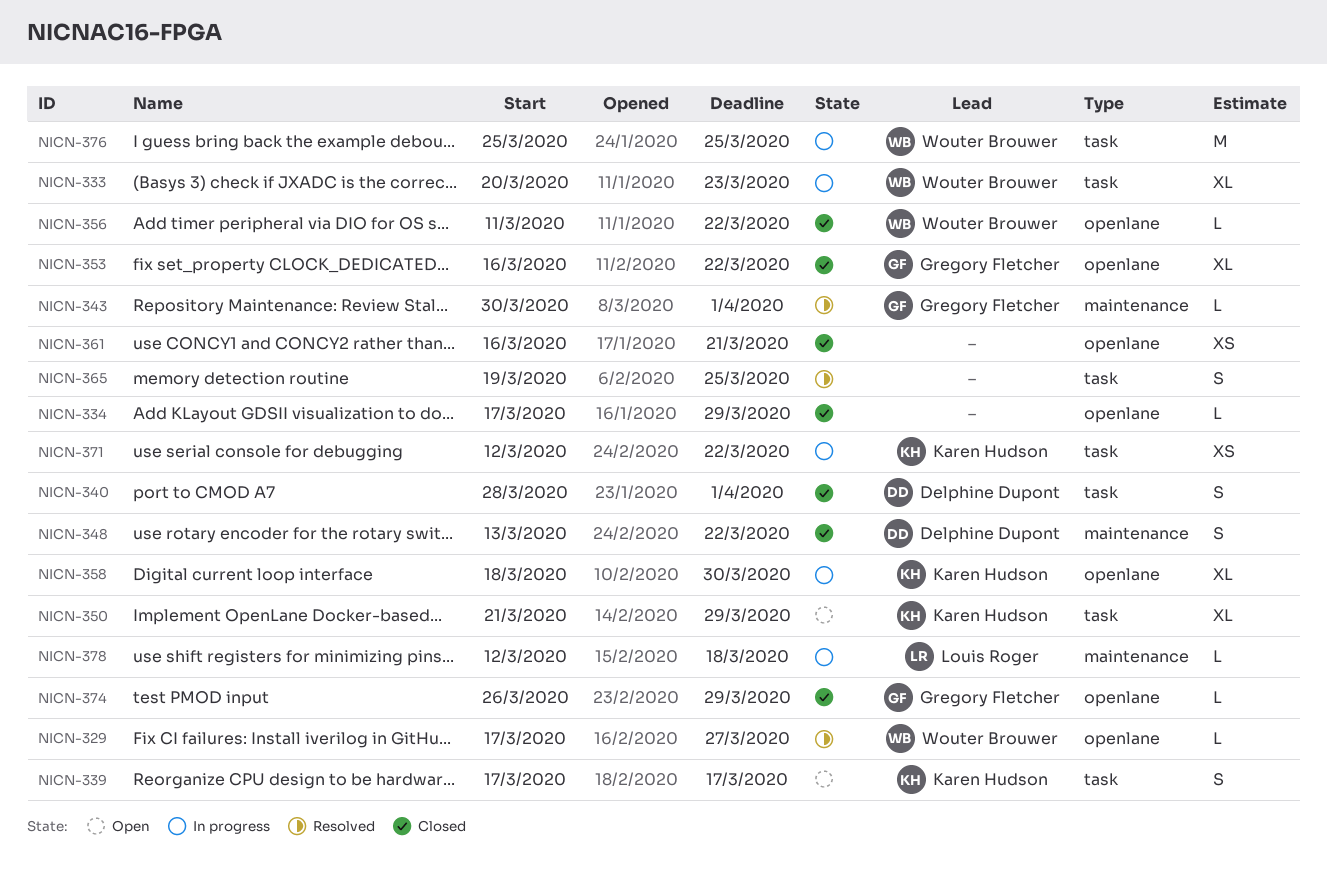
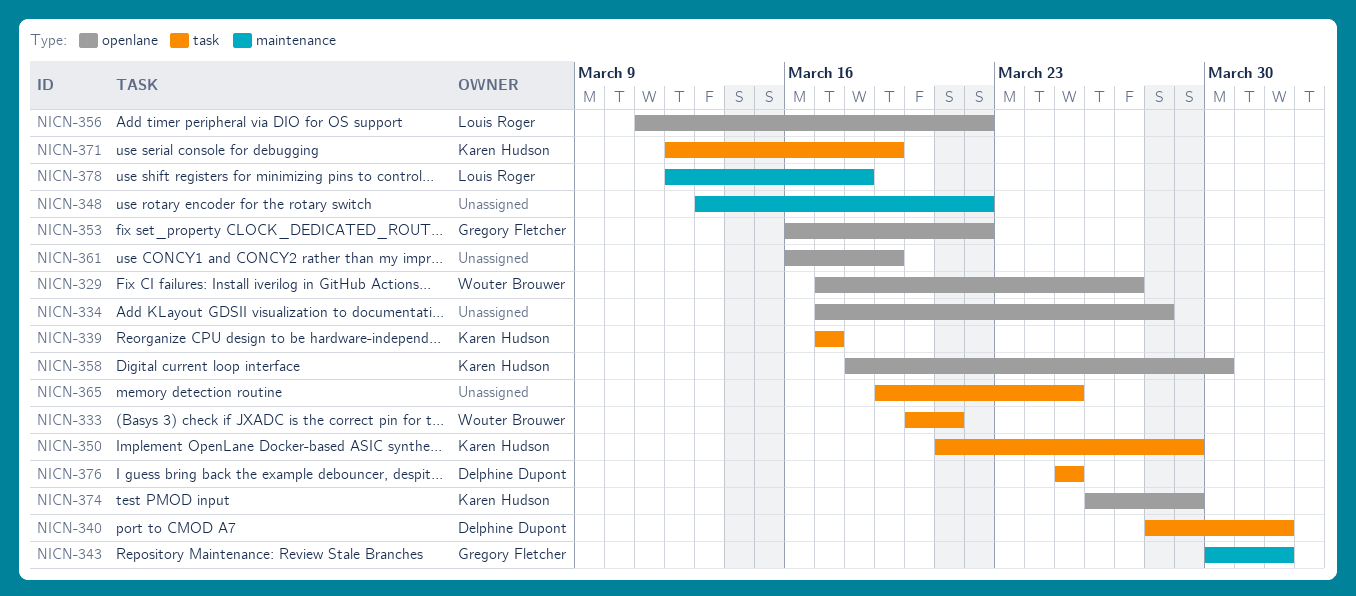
NICN-333, due: Mar 23 -> Mar 21
NICN-334, due: Mar 29 -> Mar 28
NICN-348, owner: Delphine Dupont -> none
NICN-356, owner: Wouter Brouwer -> Louis Roger
NICN-361, due: Mar 21 -> Mar 19
NICN-371, due: Mar 22 -> Mar 19
NICN-374, owner: Gregory Fletcher -> Karen Hudson
NICN-376, owner: Wouter Brouwer -> Delphine Dupont

